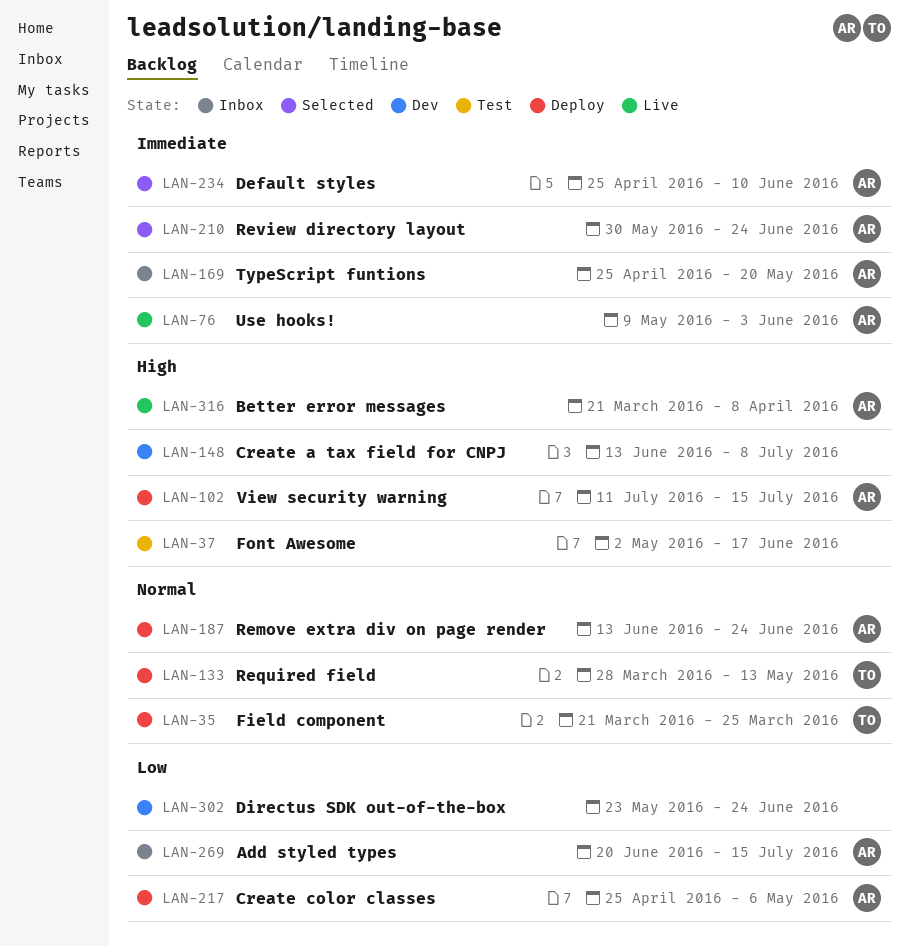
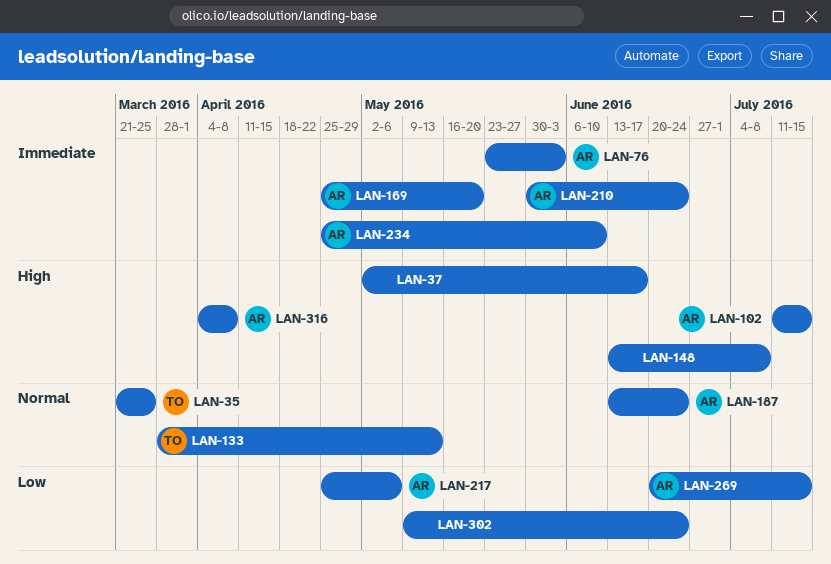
LAN-76, start: May 9 -> May 23
LAN-302, start: May 23 -> May 9
LAN-316, start: Mar 21 -> Apr 4

